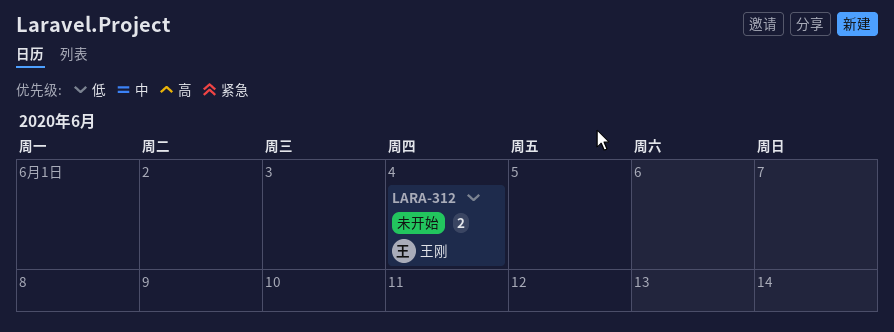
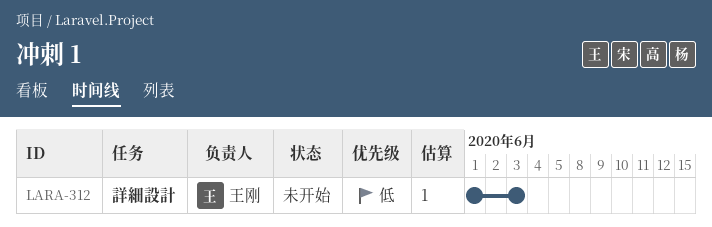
LARA-312, estimate: 2 -> 1
LARA-312, due: Jun 4 -> Jun 3

